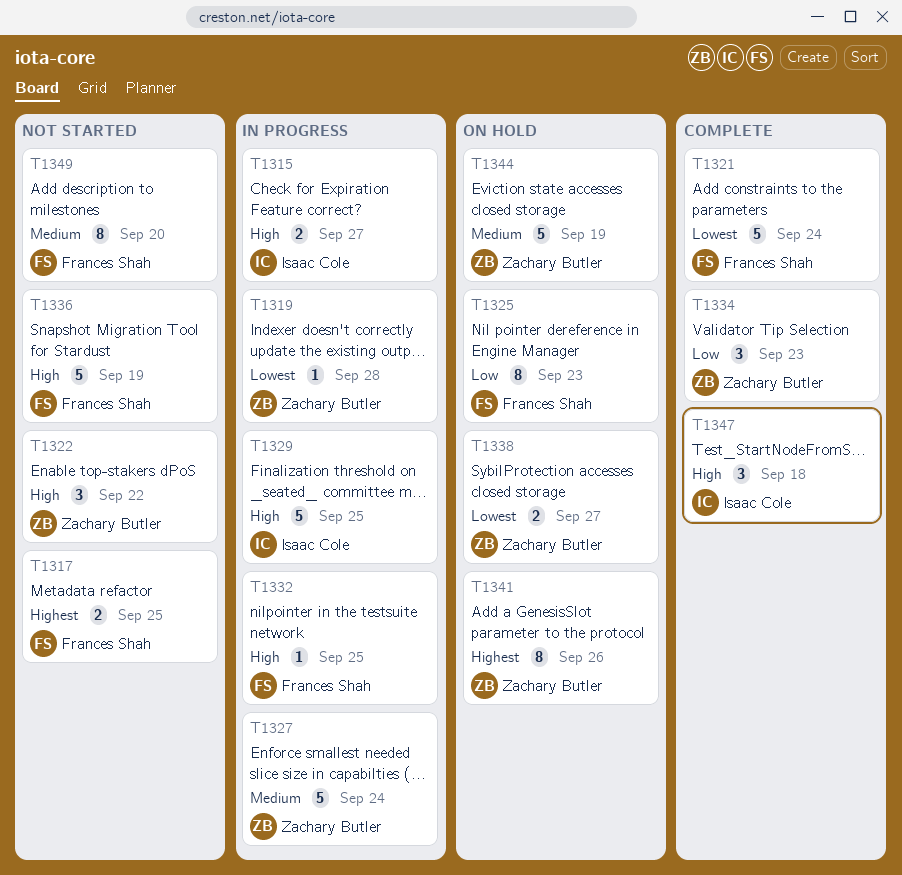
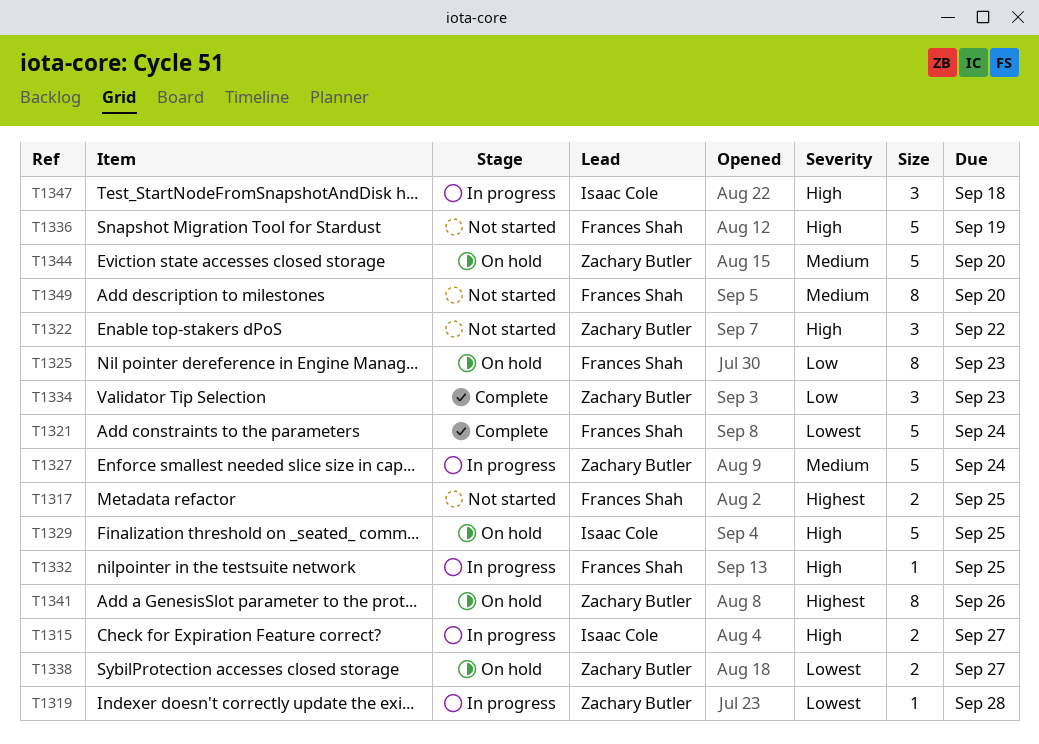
T1329, status: In progress -> On hold
T1344, due: Sep 19 -> Sep 20
T1347, status: Complete -> In progress

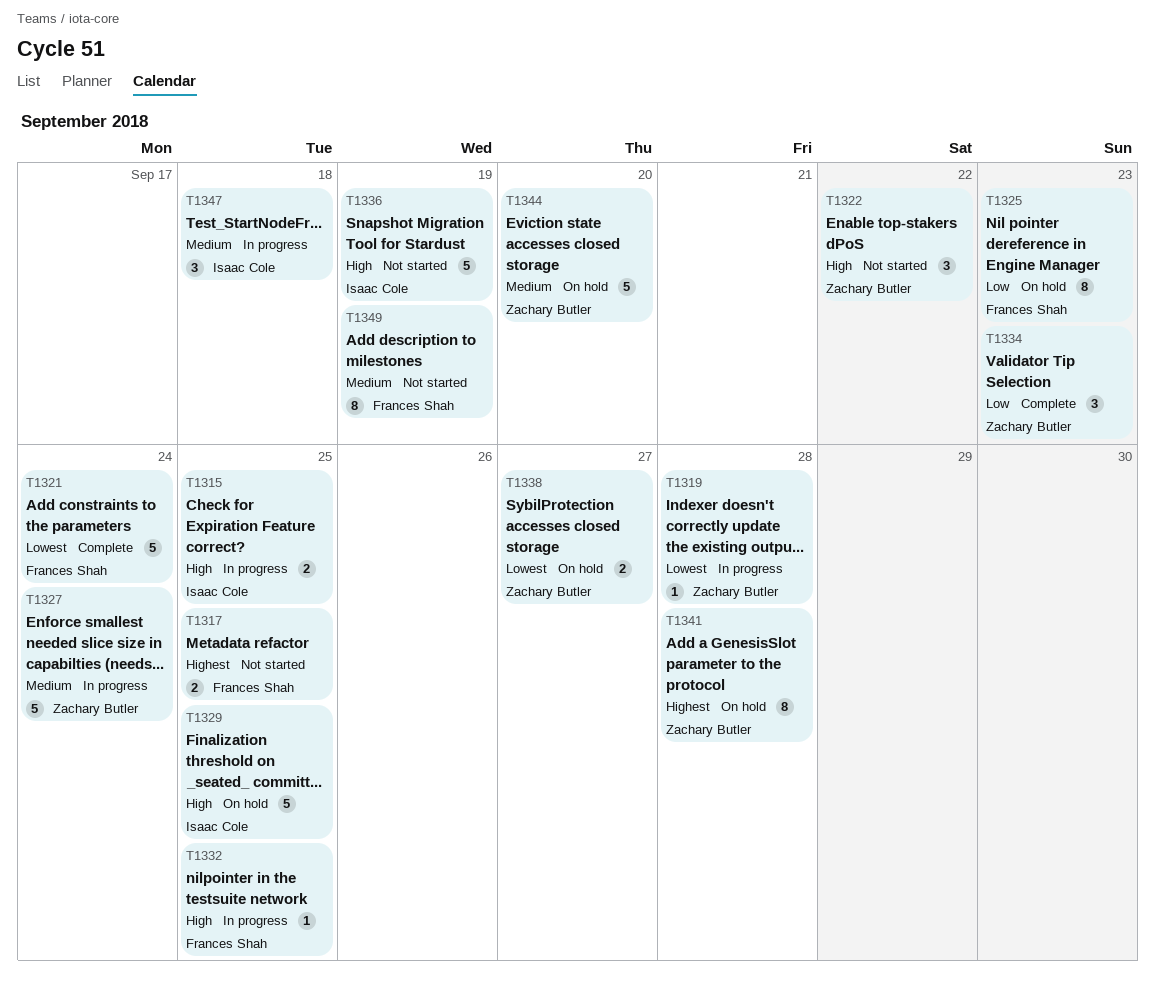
T1315, due: Sep 27 -> Sep 25
T1336, owner: Frances Shah -> Isaac Cole
T1341, due: Sep 26 -> Sep 28
T1347, priority: High -> Medium
T1349, due: Sep 20 -> Sep 19

